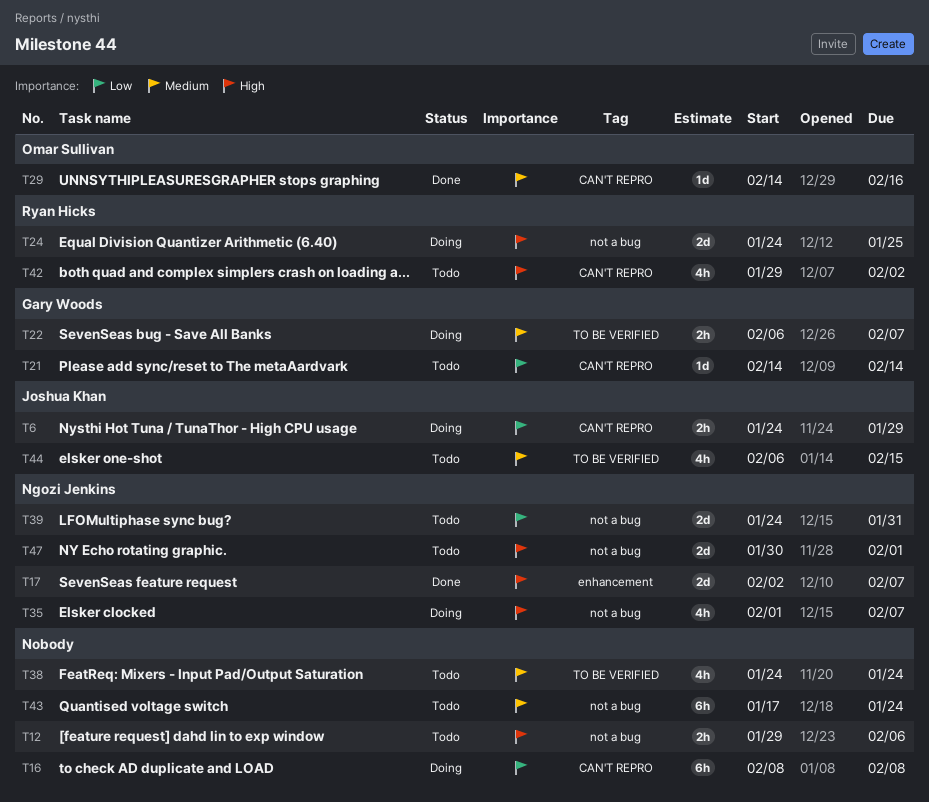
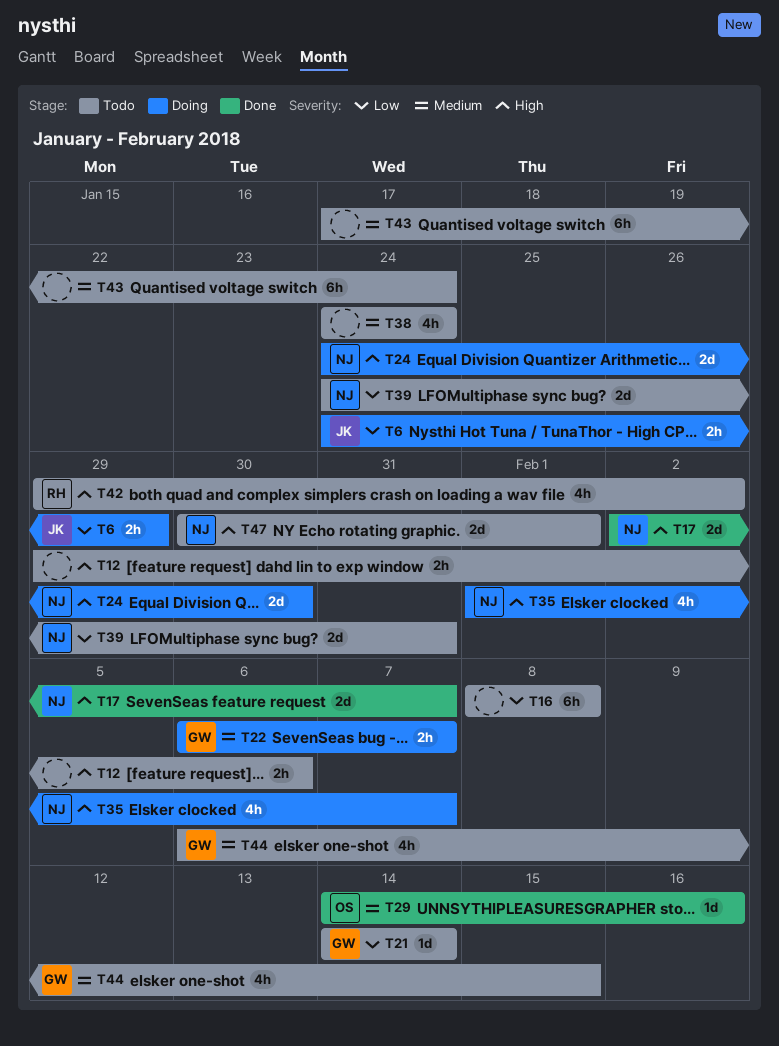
T16, status: Doing -> Todo
T24, owner: Ryan Hicks -> Ngozi Jenkins
T24, due: Jan 25 -> Jan 30
T44, owner: Joshua Khan -> Gary Woods

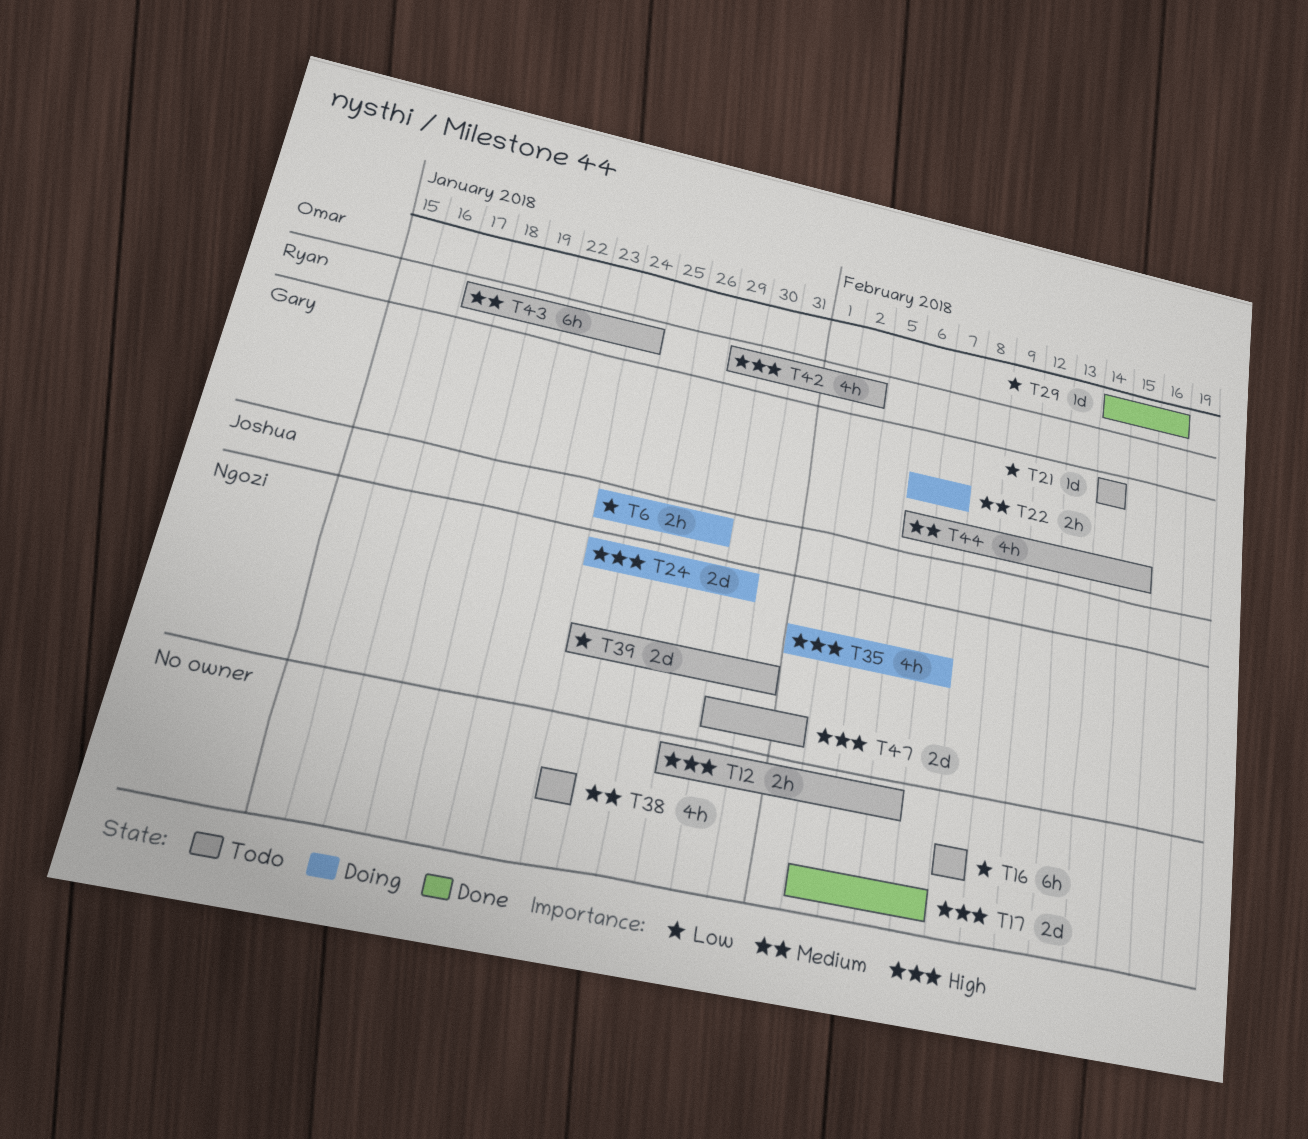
T17, owner: Ngozi -> none
T29, priority: Medium -> Low
T43, owner: none -> Ryan

